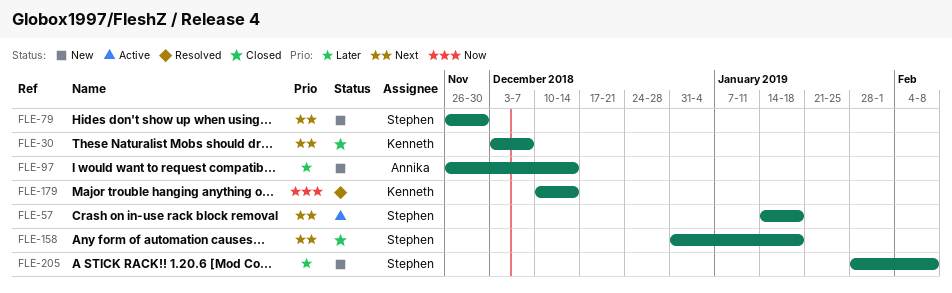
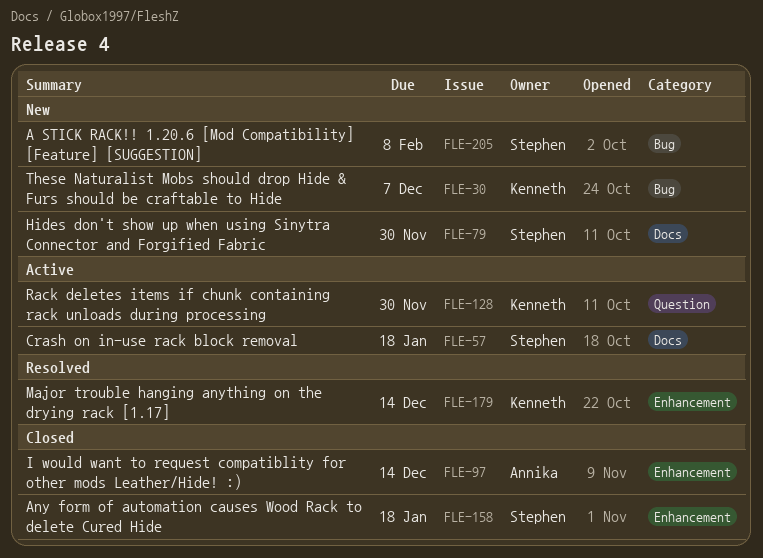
FLE-30, status: Closed -> New
FLE-97, status: New -> Closed
FLE-128: none -> present

